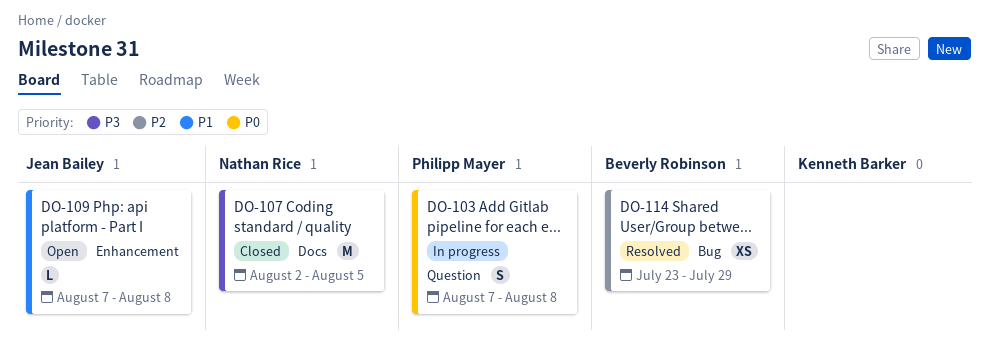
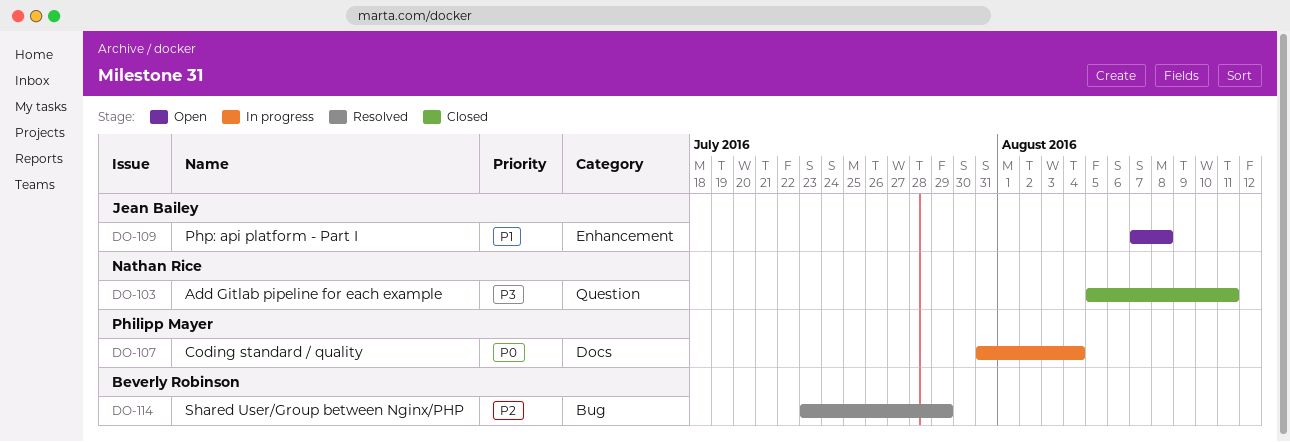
DO-103, status: In progress -> Closed
DO-103, owner: Philipp Mayer -> Nathan Rice
DO-103, priority: P0 -> P3
DO-103, start: Aug 7 -> Aug 5
DO-103, due: Aug 8 -> Aug 11
DO-107, status: Closed -> In progress
DO-107, owner: Nathan Rice -> Philipp Mayer
DO-107, priority: P3 -> P0
DO-107, start: Aug 2 -> Jul 31
DO-107, due: Aug 5 -> Aug 4

